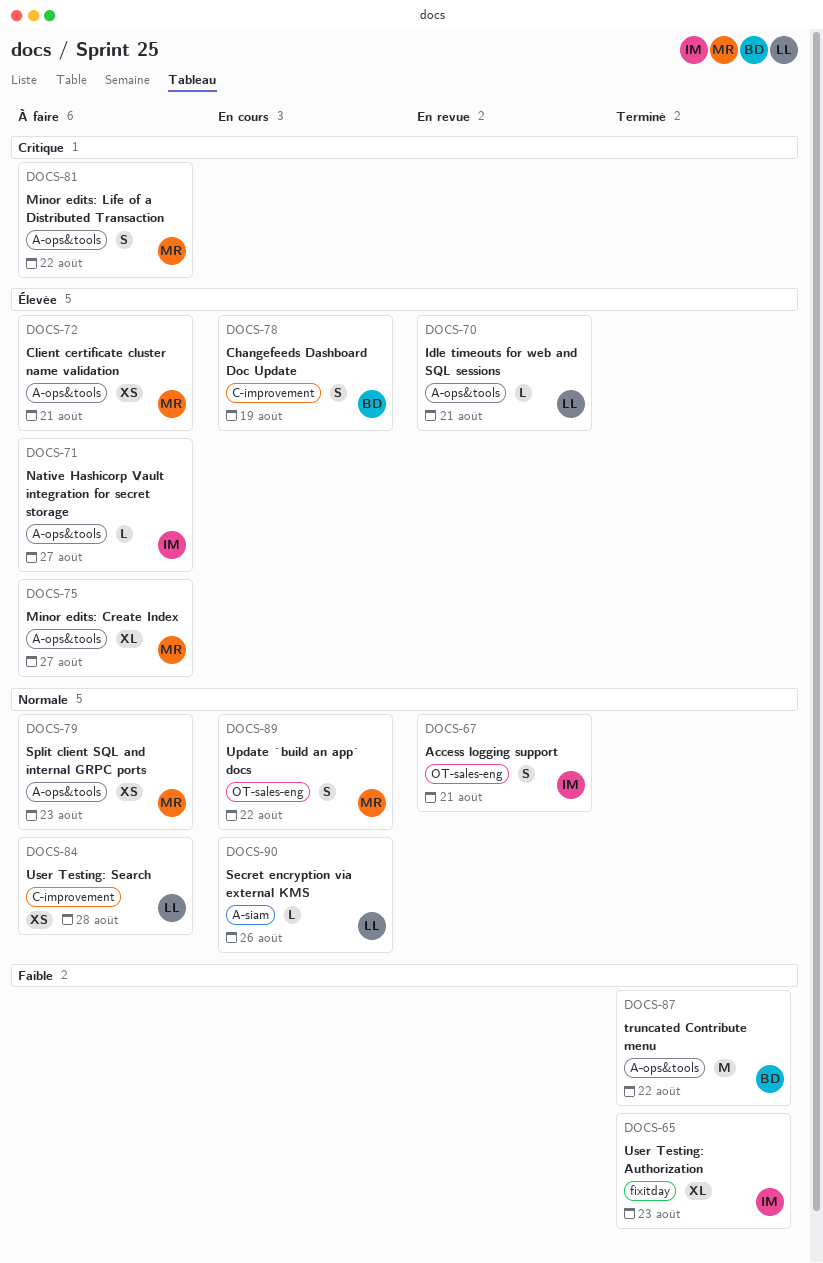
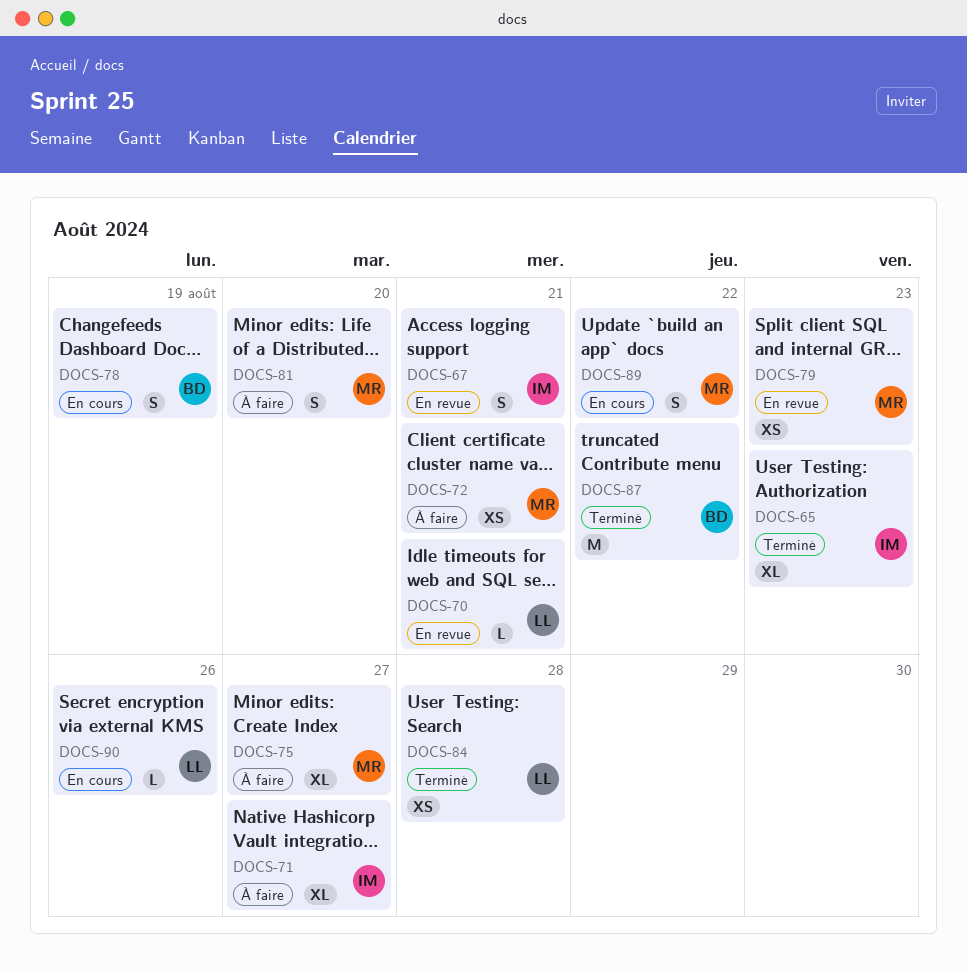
DOCS-71, estimate: L -> XL
DOCS-79, status: À faire -> En revue
DOCS-81, due: Aug 22 -> Aug 20
DOCS-84, status: À faire -> Terminé

